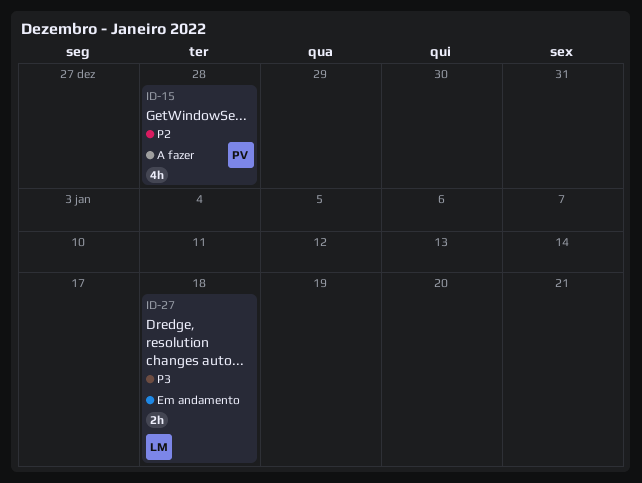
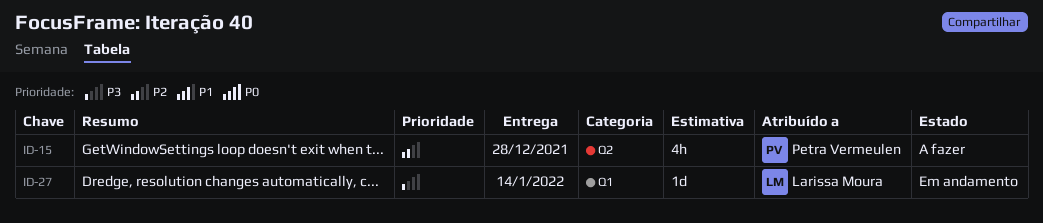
ID-27, estimate: 2h -> 1d
ID-27, due: Jan 18 -> Jan 14

